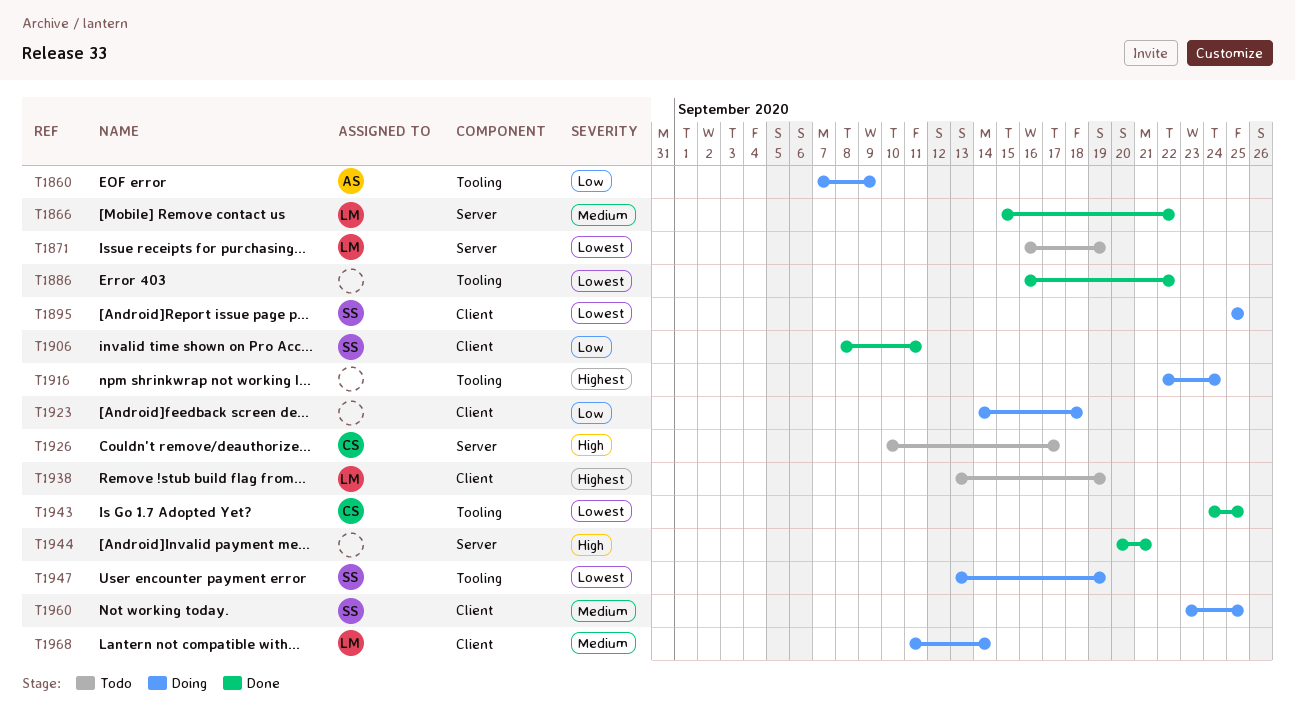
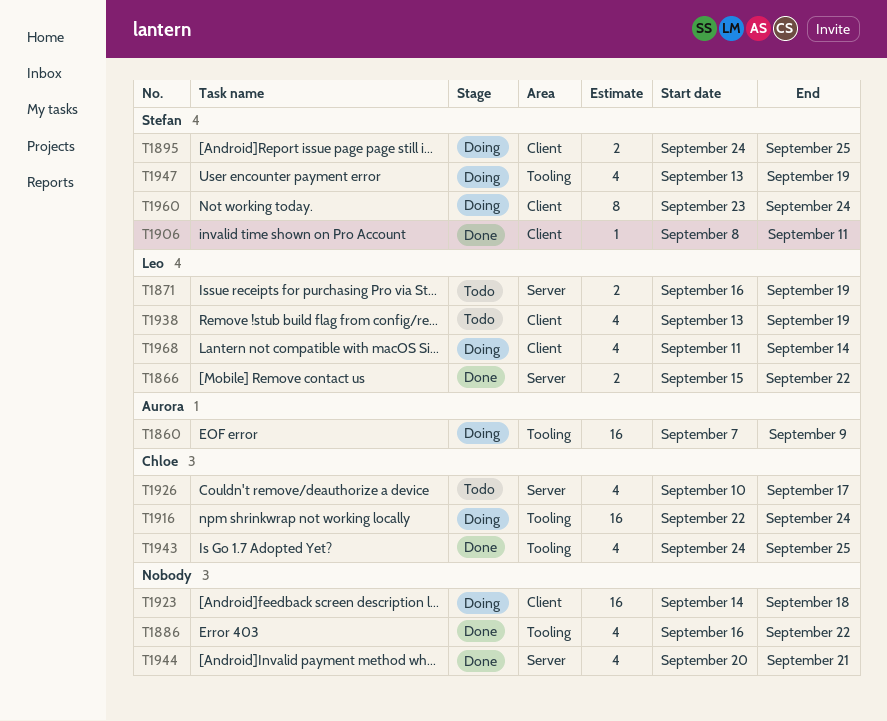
T1895, start: Sep 25 -> Sep 24
T1916, owner: none -> Chloe
T1960, due: Sep 25 -> Sep 24

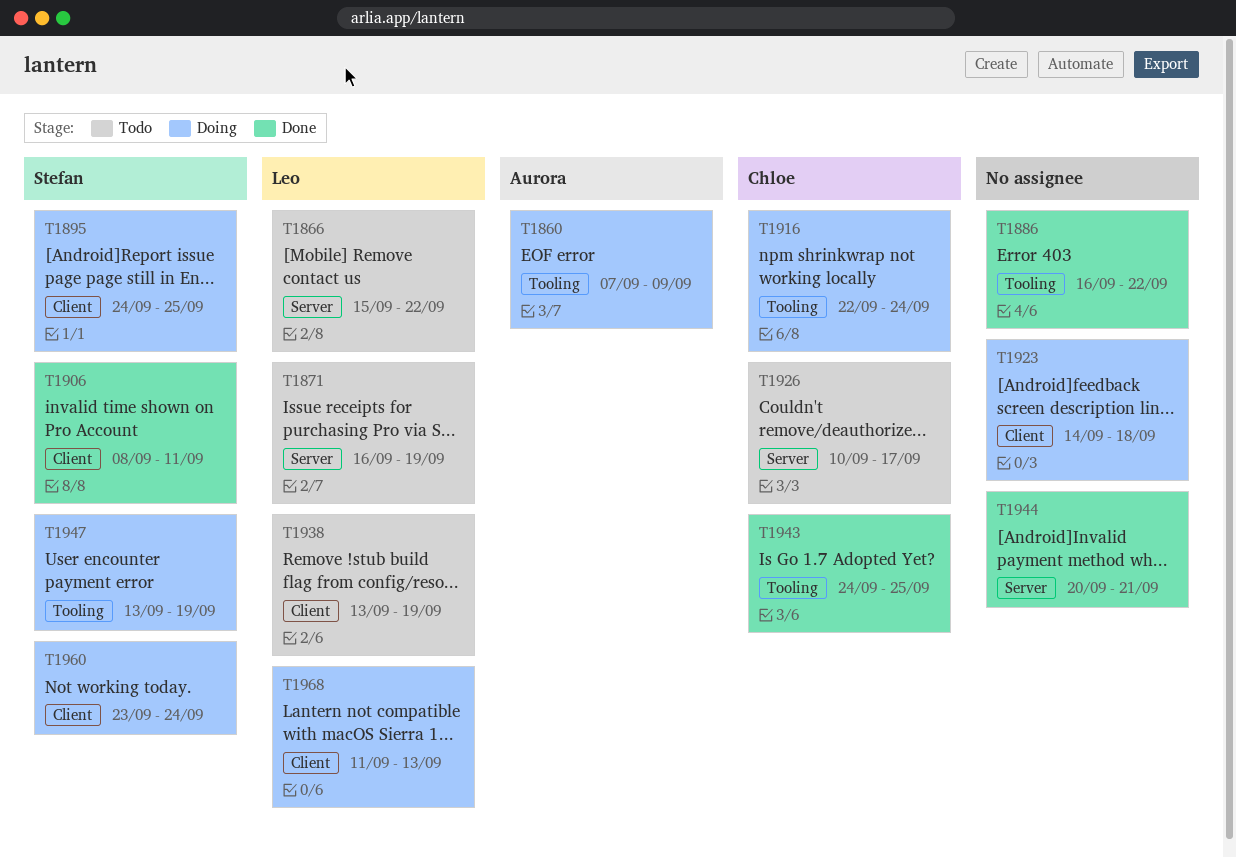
T1866, status: Done -> Todo
T1968, due: Sep 14 -> Sep 13

